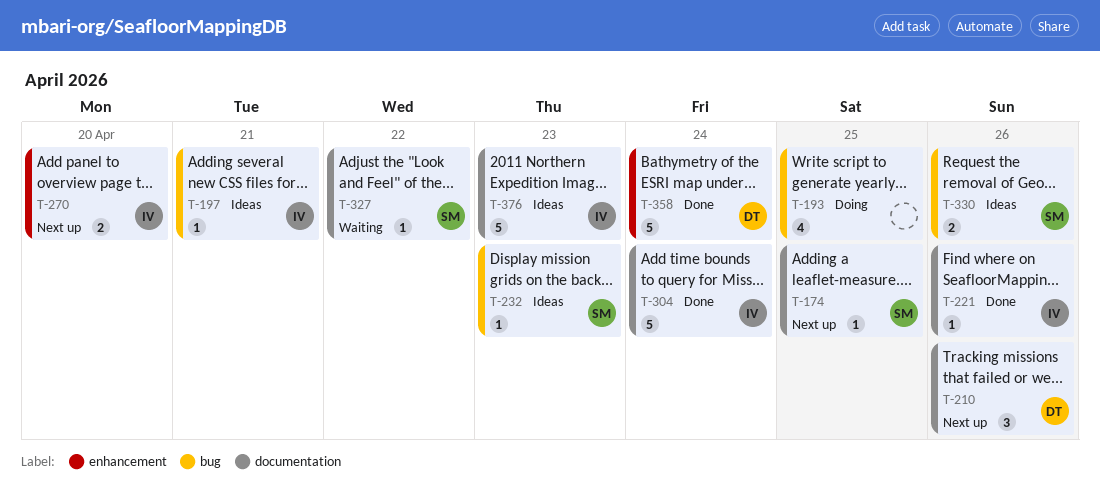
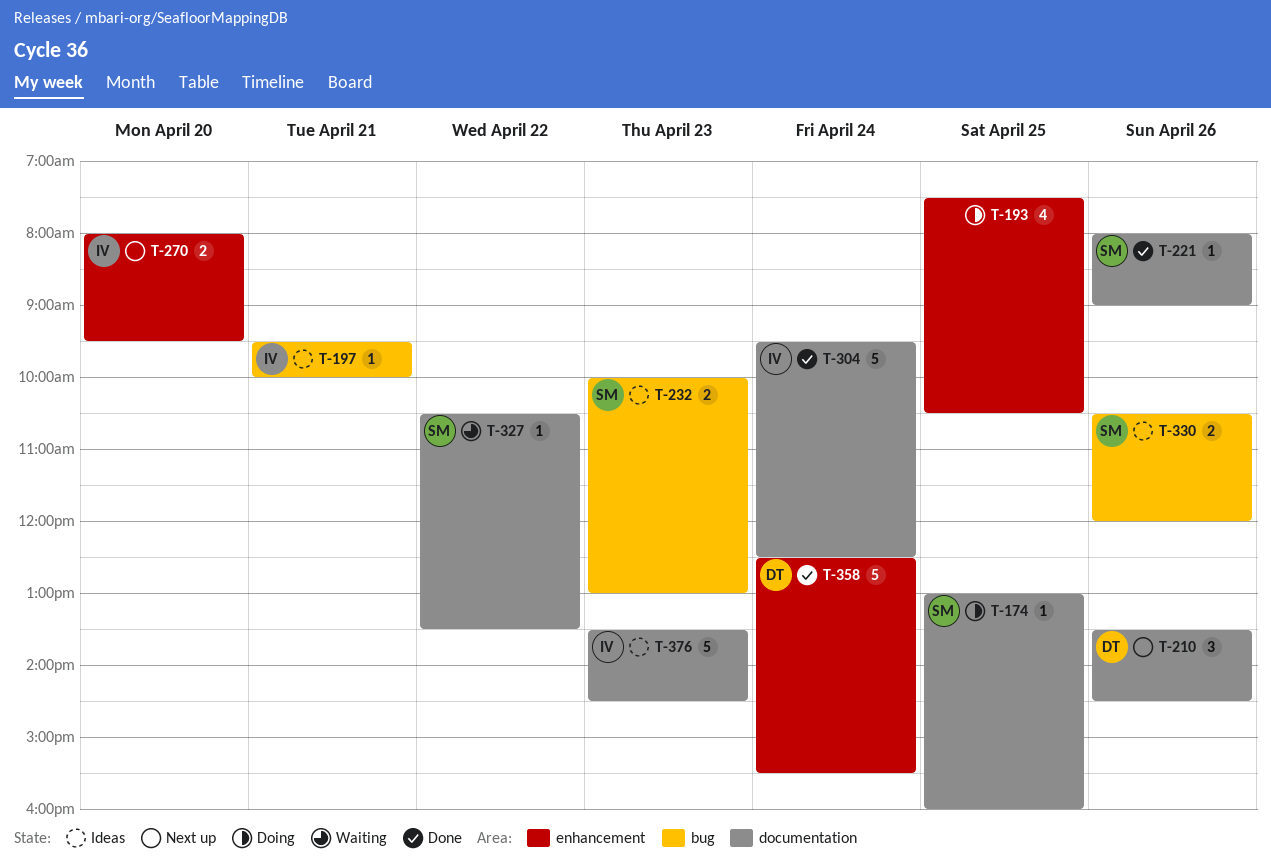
T-174, status: Next up -> Doing
T-193, label: bug -> enhancement
T-221, owner: IV -> SM
T-232, estimate: 1 -> 2

